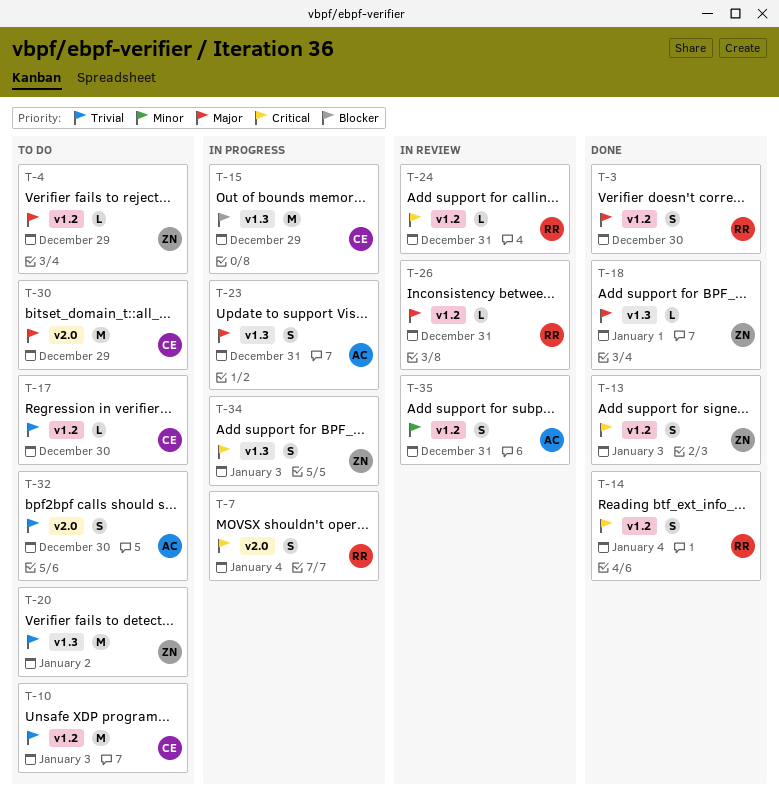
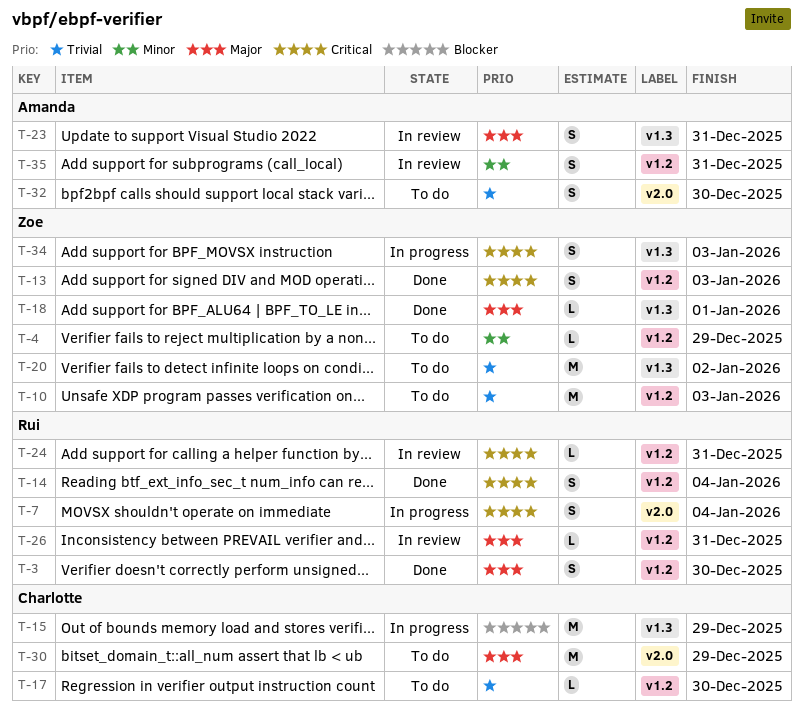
T-4, priority: Major -> Minor
T-10, owner: Charlotte -> Zoe
T-23, status: In progress -> In review

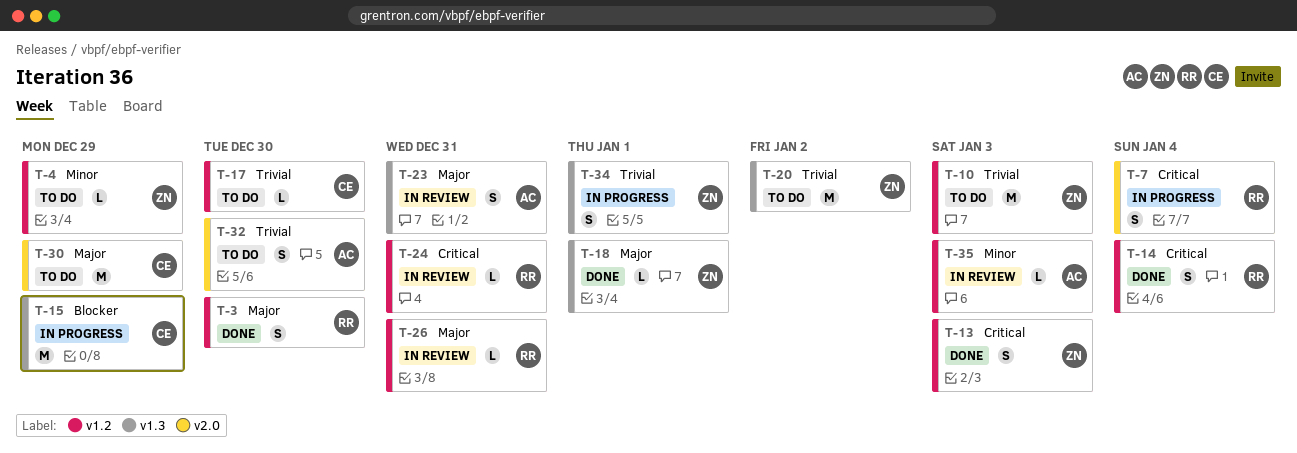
T-34, priority: Critical -> Trivial
T-34, due: Jan 3 -> Jan 1
T-35, estimate: S -> L
T-35, due: Dec 31 -> Jan 3

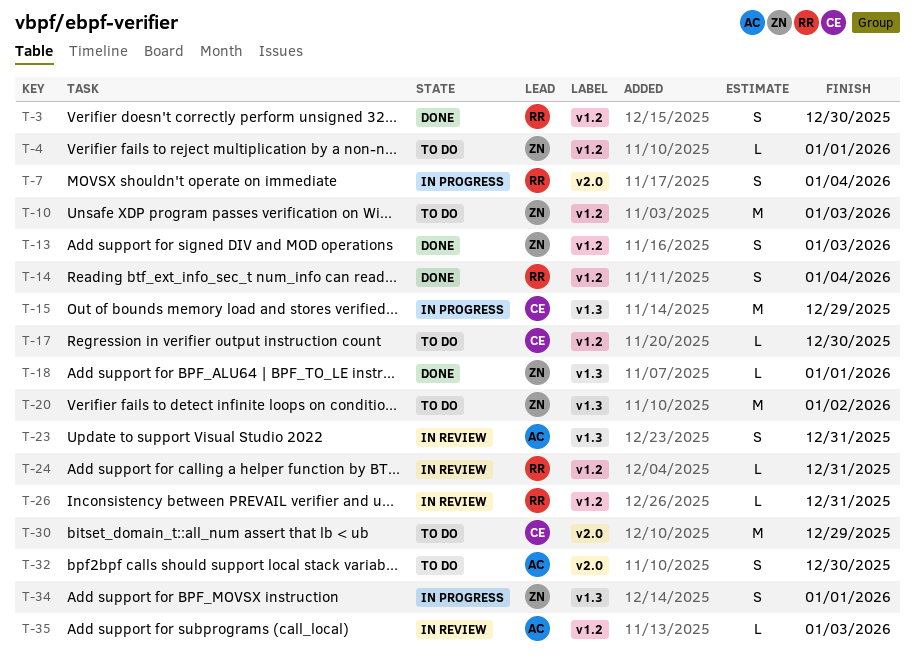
T-4, due: Dec 29 -> Jan 1

